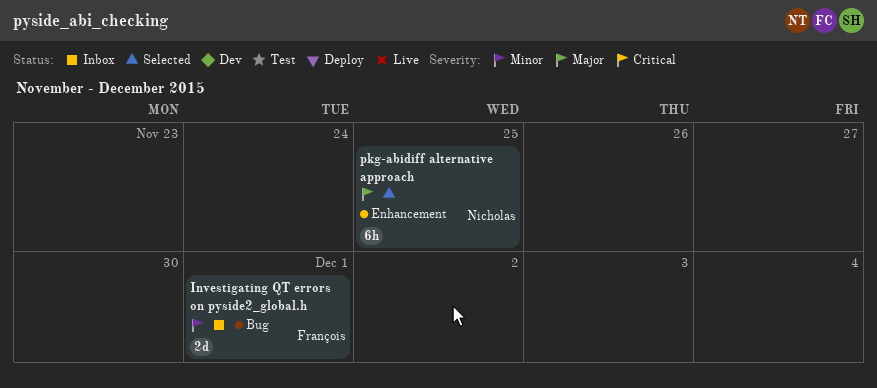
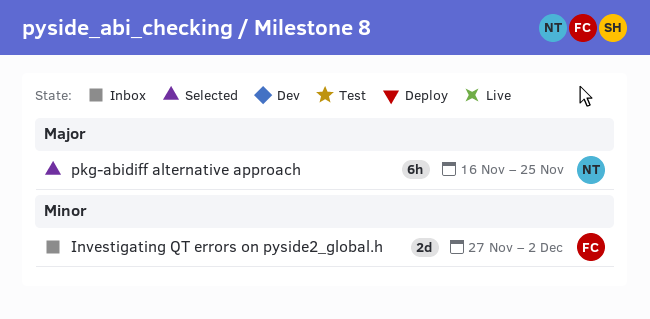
Investigating QT errors on pyside2_global.h, due: Dec 1 -> Dec 2

